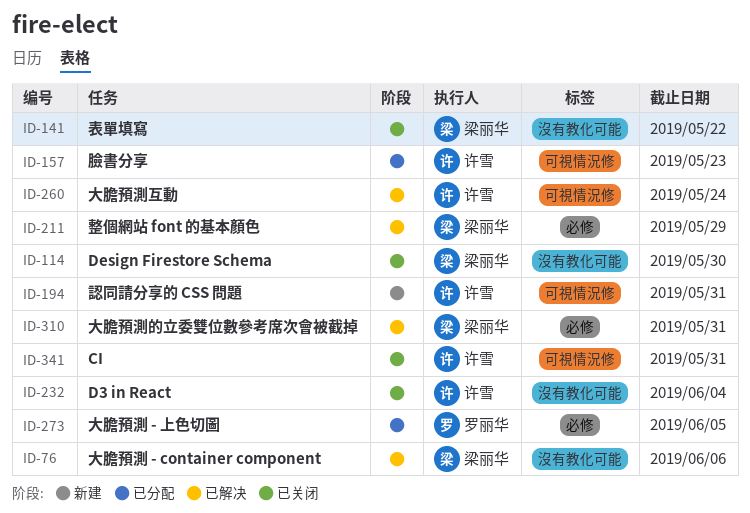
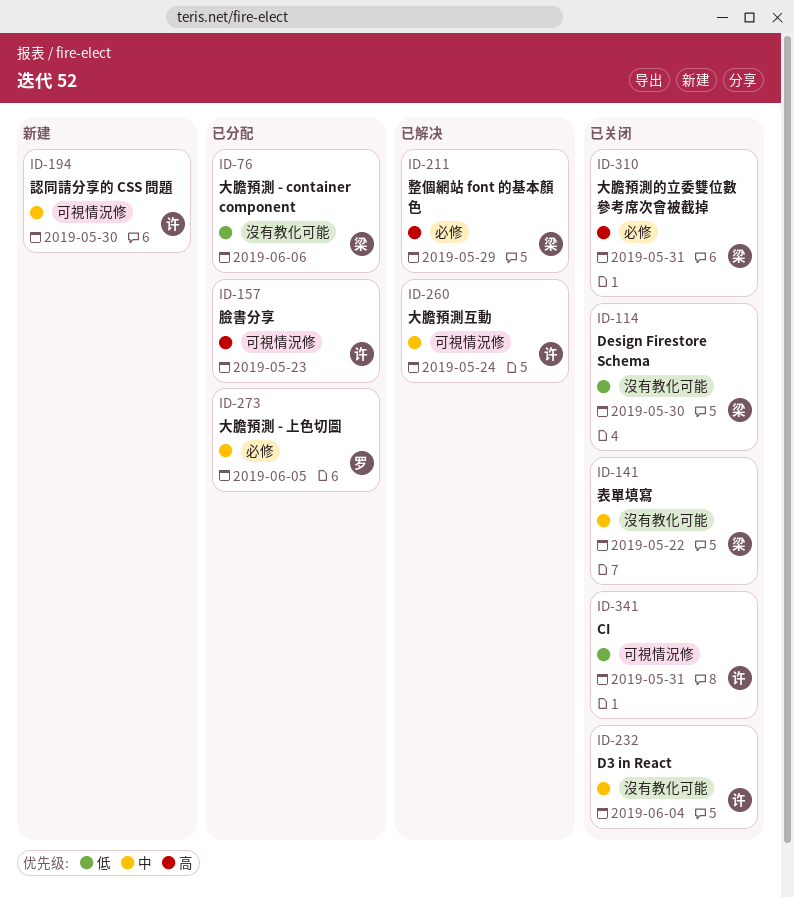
ID-76, status: 已解决 -> 已分配
ID-194, due: May 31 -> May 30
ID-310, status: 已解决 -> 已关闭

